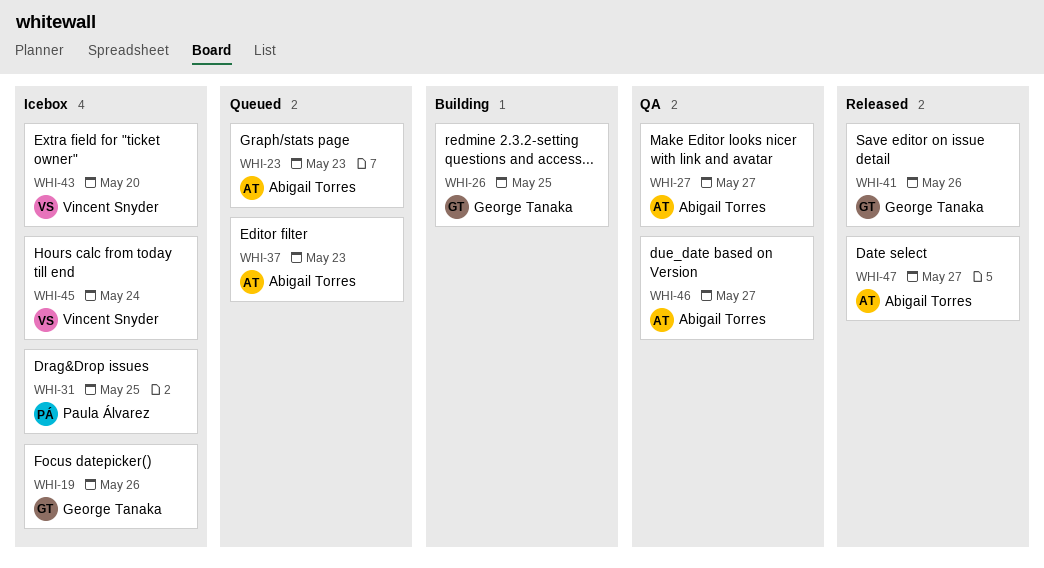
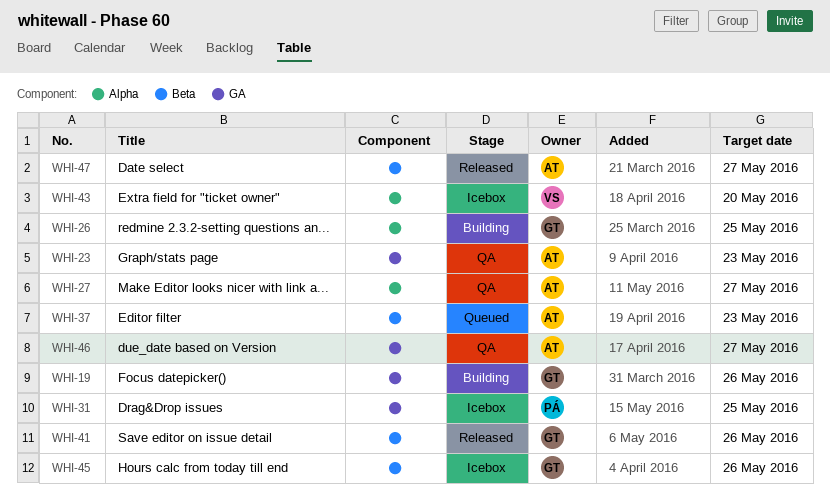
WHI-19, status: Icebox -> Building
WHI-23, status: Queued -> QA
WHI-45, owner: Vincent Snyder -> George Tanaka
WHI-45, due: May 24 -> May 26

